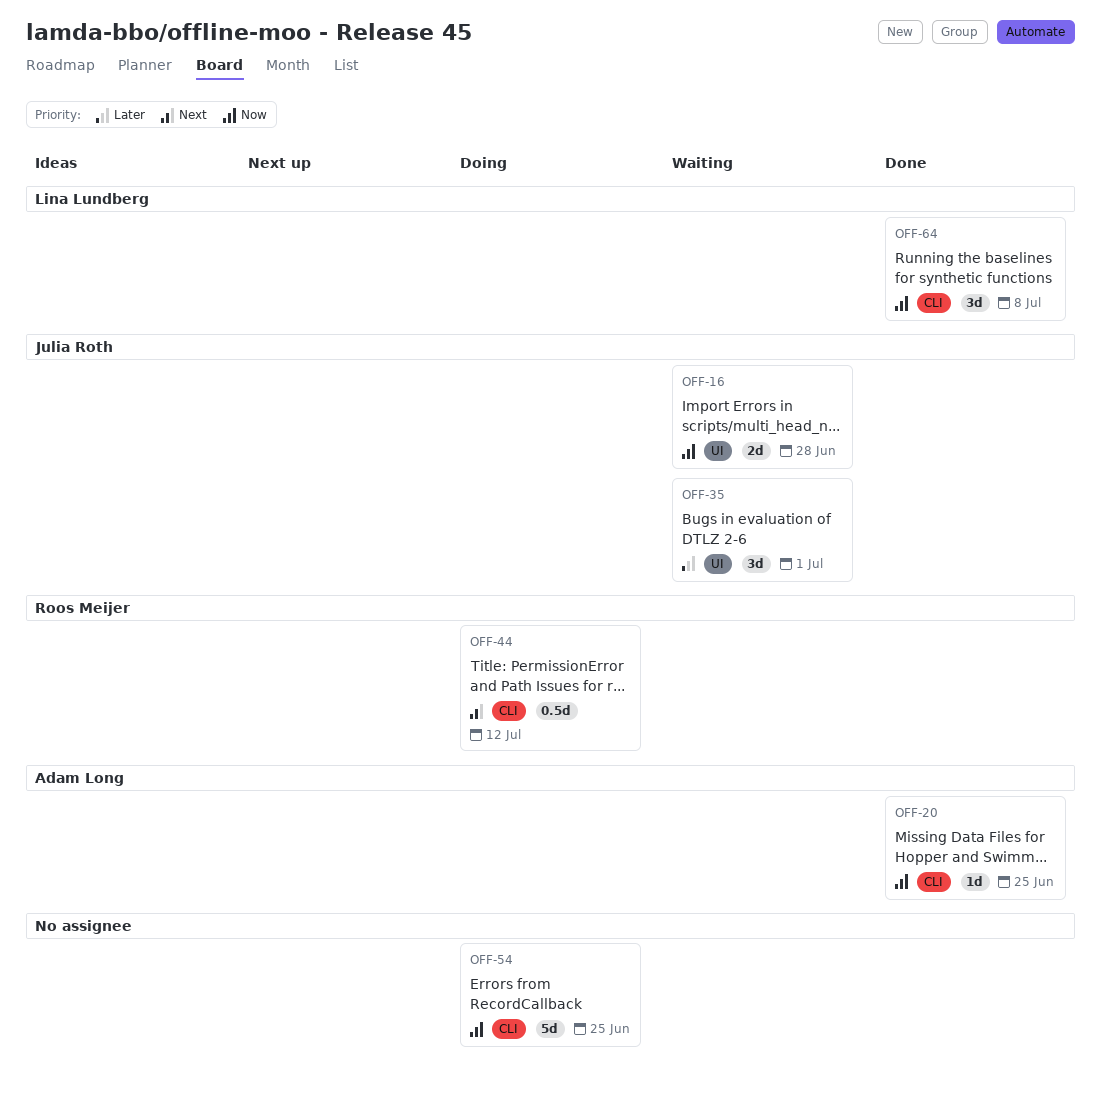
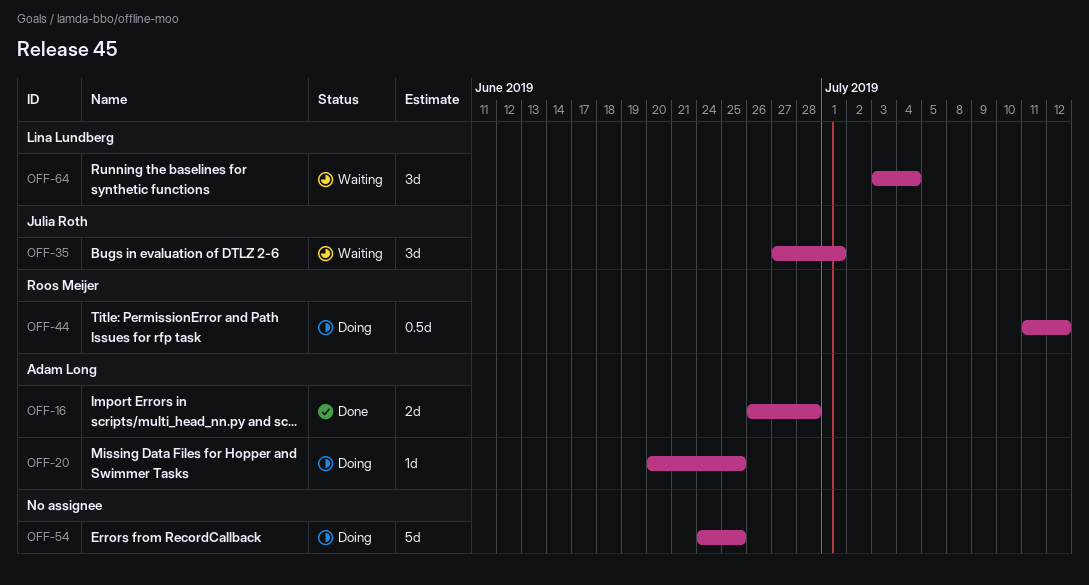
OFF-16, status: Waiting -> Done
OFF-16, owner: Julia Roth -> Adam Long
OFF-20, status: Done -> Doing
OFF-64, status: Done -> Waiting
OFF-64, due: Jul 8 -> Jul 4

